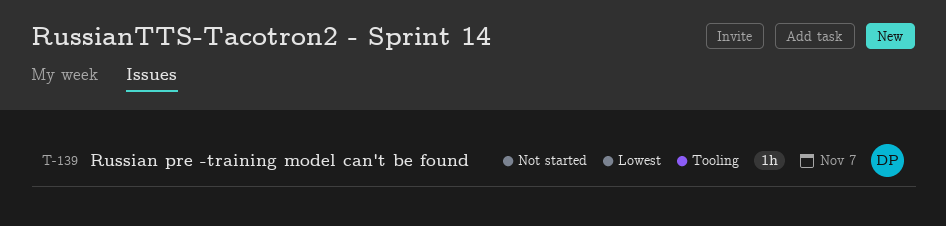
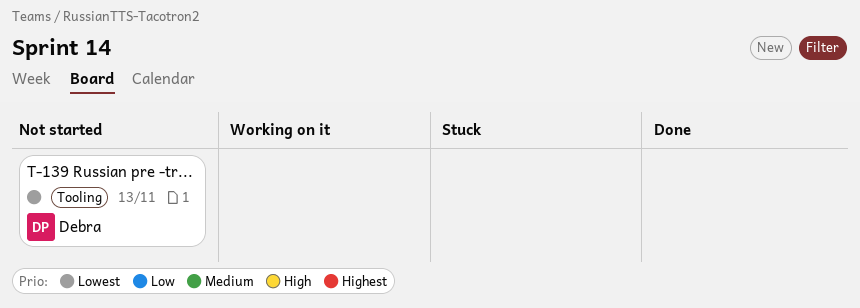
T-139, due: Nov 7 -> Nov 13

